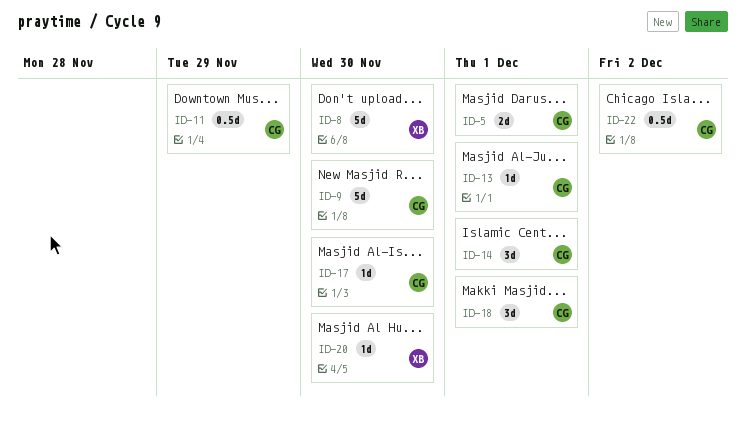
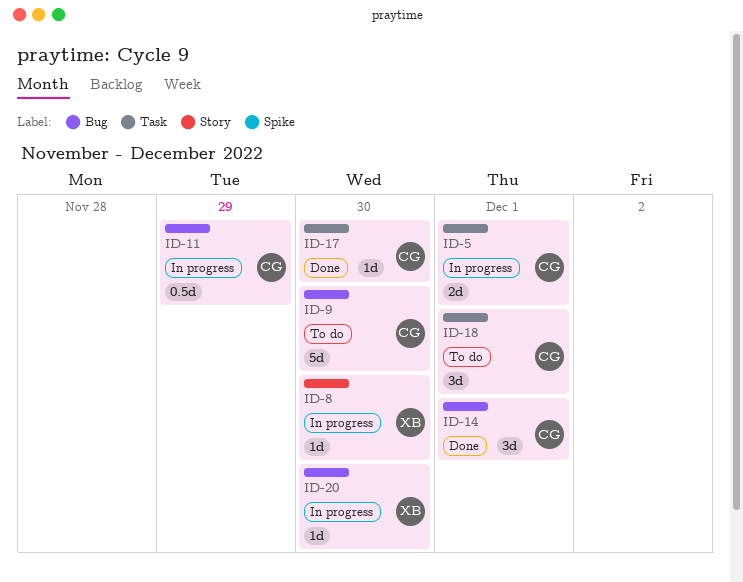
ID-8, estimate: 5d -> 1d
ID-13: present -> none
ID-22: present -> none

